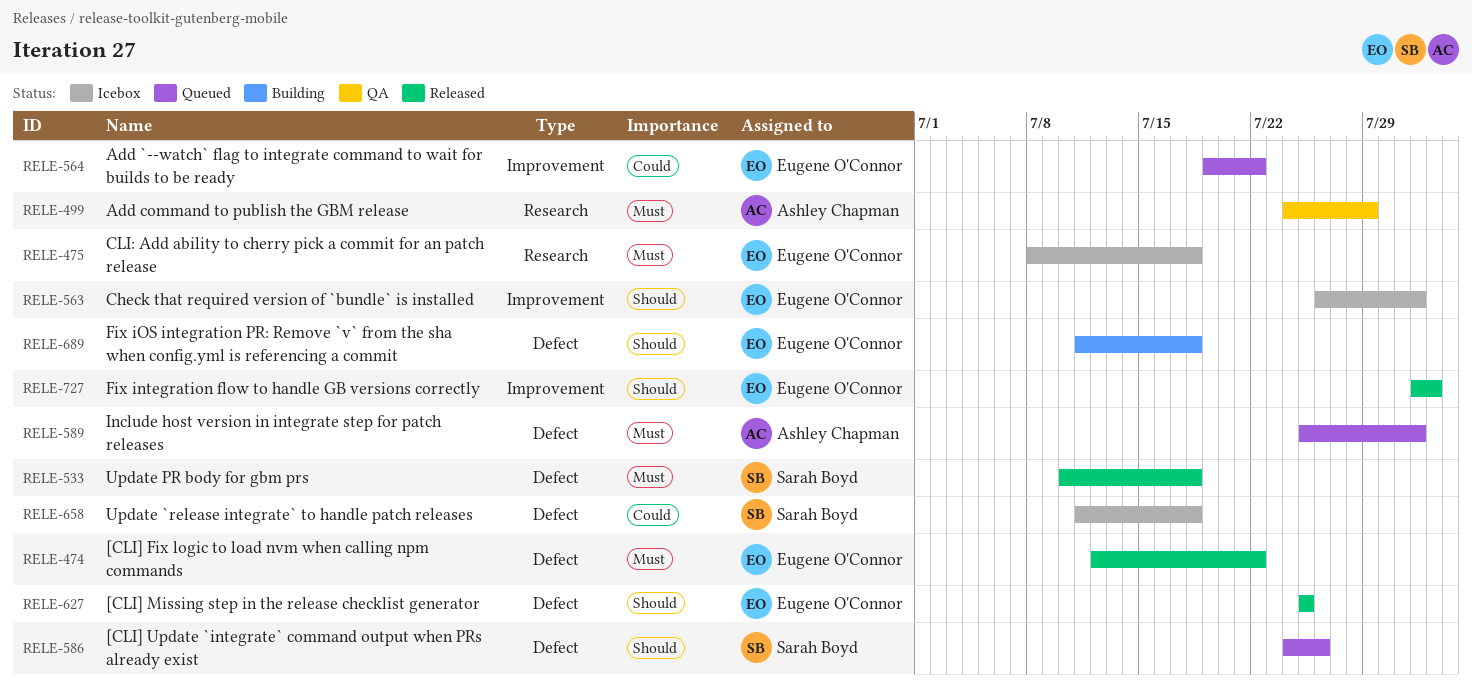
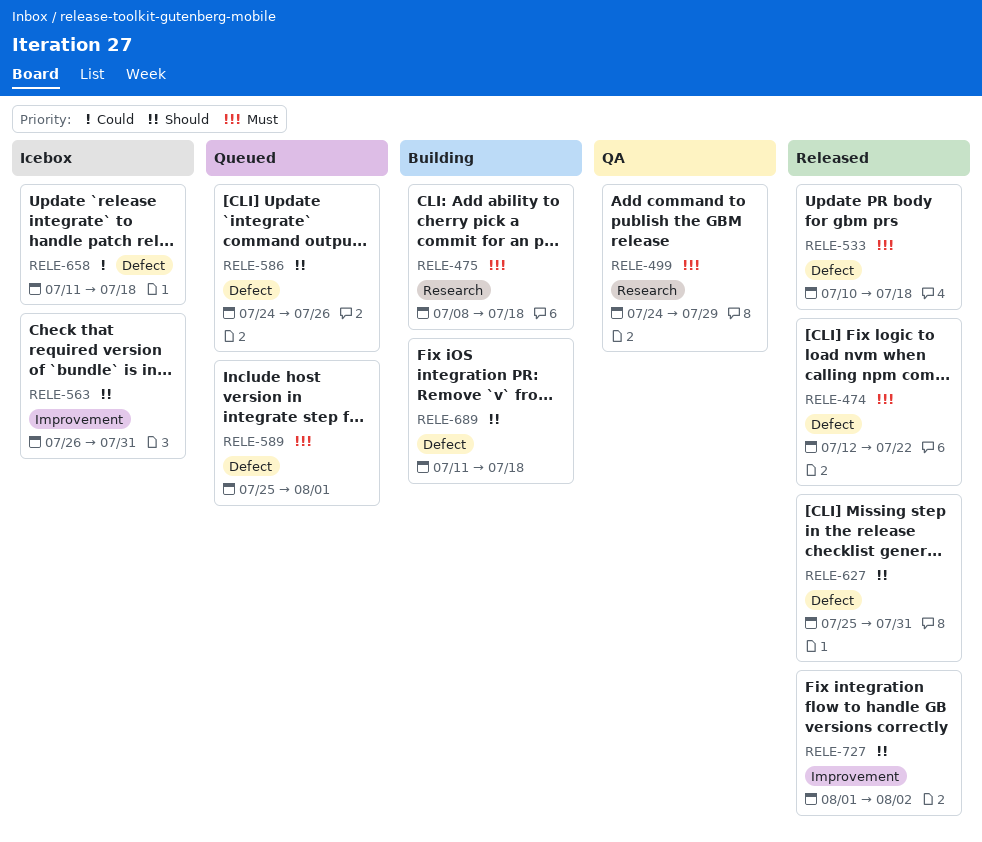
RELE-475, status: Icebox -> Building
RELE-563, due: Aug 1 -> Jul 31
RELE-564: present -> none
RELE-627, due: Jul 25 -> Jul 31

